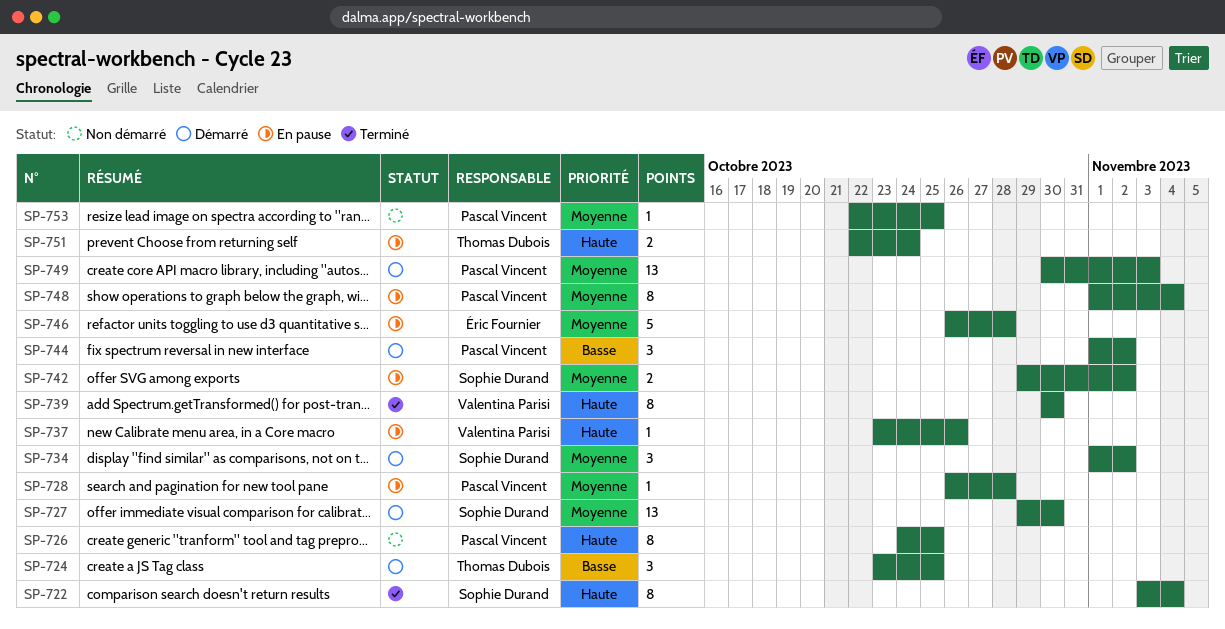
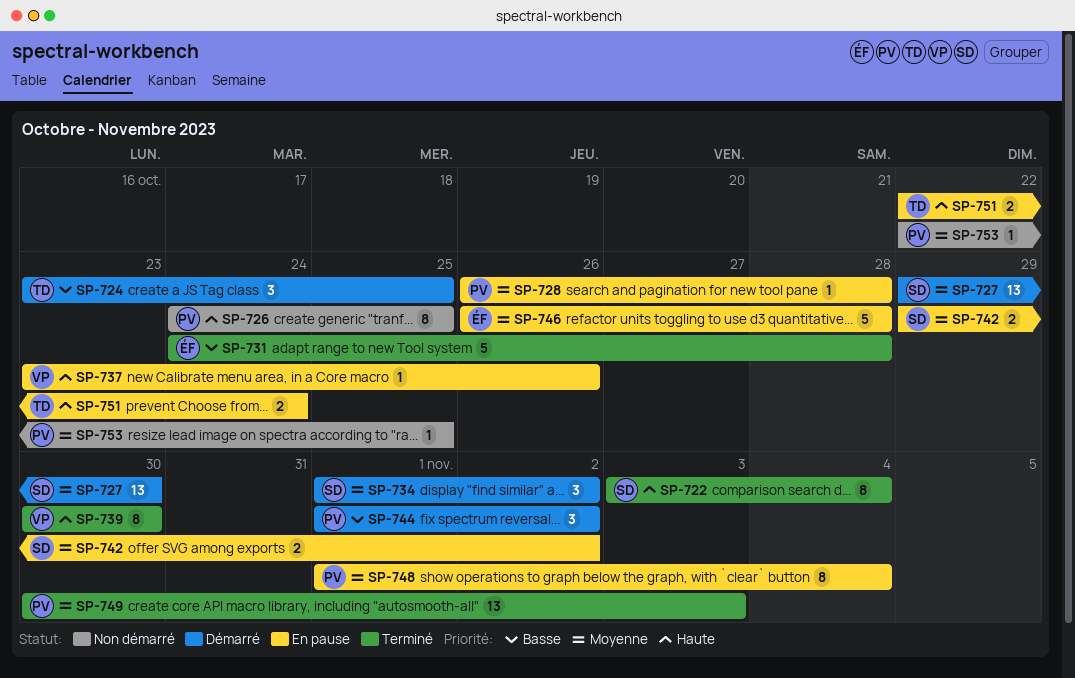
SP-731: none -> present
SP-749, status: Démarré -> Terminé

